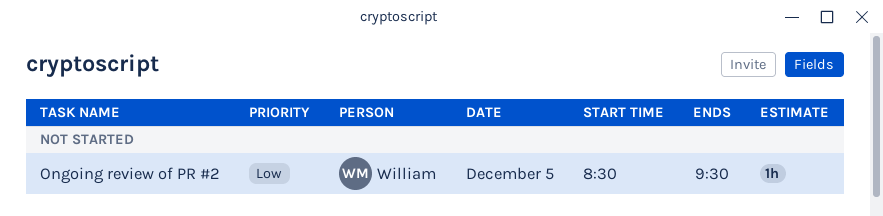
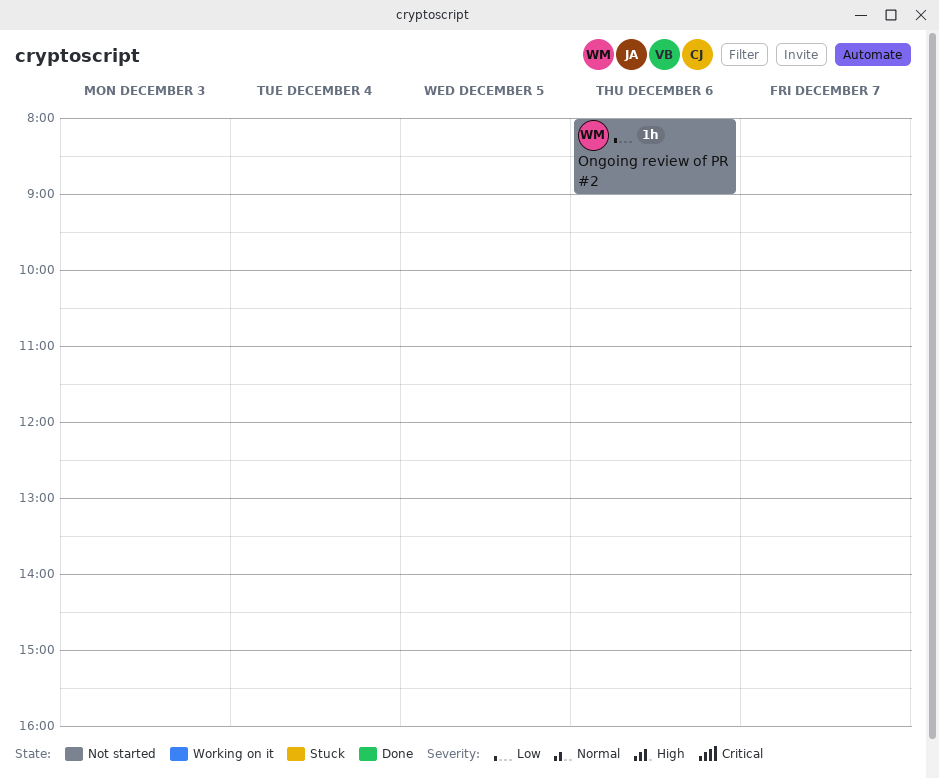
Ongoing review of PR #2, day: Dec 5 -> Dec 6
Ongoing review of PR #2, begins: 08:30 -> 08:00
Ongoing review of PR #2, ends: 09:30 -> 09:00

